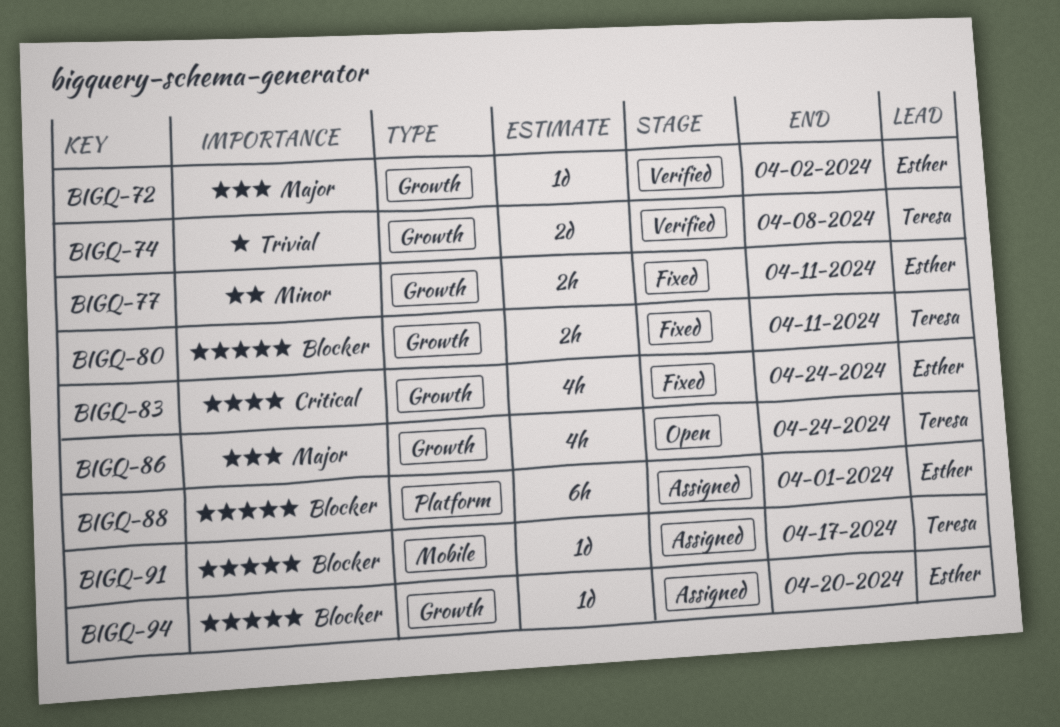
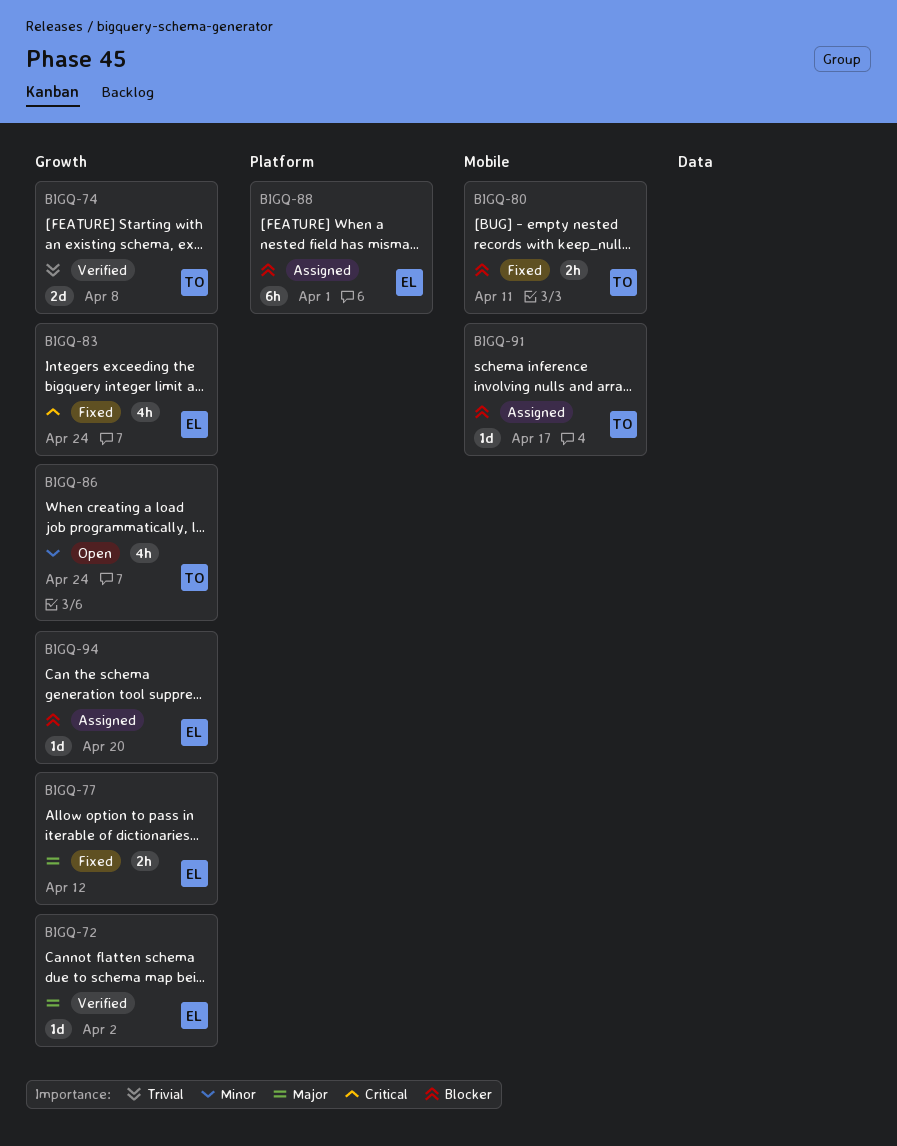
BIGQ-77, priority: Minor -> Major
BIGQ-77, due: Apr 11 -> Apr 12
BIGQ-80, label: Growth -> Mobile
BIGQ-86, priority: Major -> Minor

